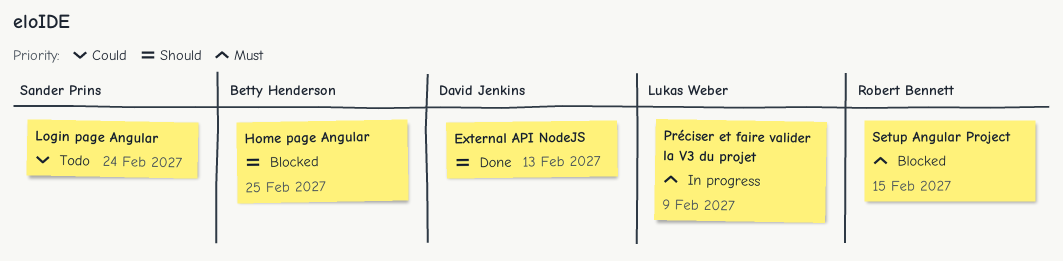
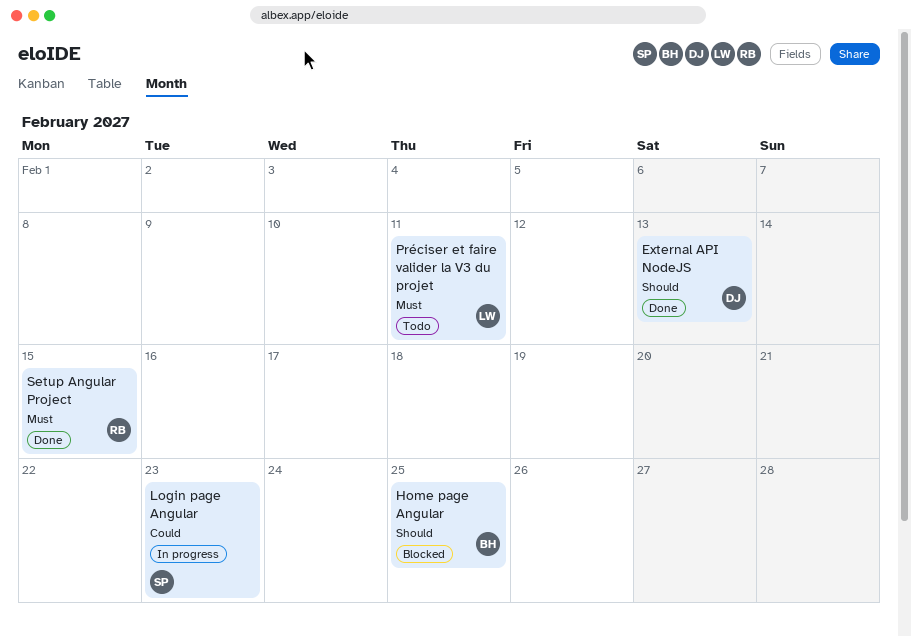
Login page Angular, status: Todo -> In progress
Login page Angular, due: Feb 24 -> Feb 23
Préciser et faire valider la V3 du projet, status: In progress -> Todo
Préciser et faire valider la V3 du projet, due: Feb 9 -> Feb 11
Setup Angular Project, status: Blocked -> Done

